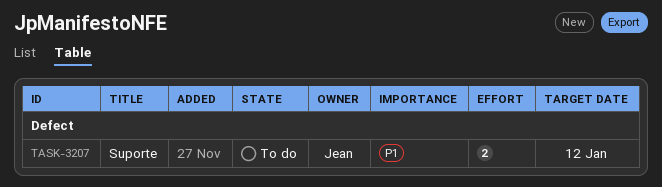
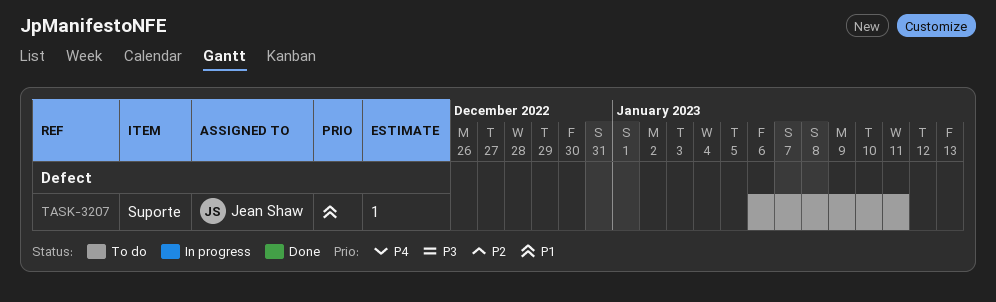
TASK-3207, estimate: 2 -> 1
TASK-3207, due: Jan 12 -> Jan 11

